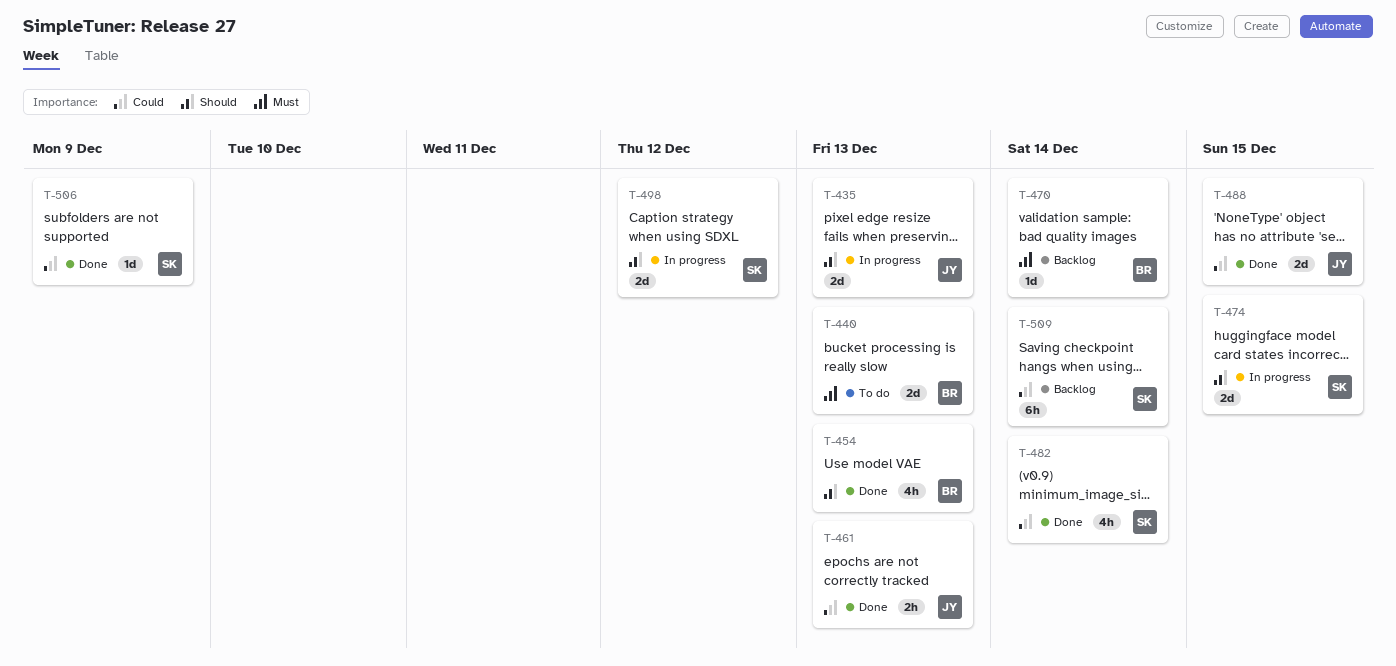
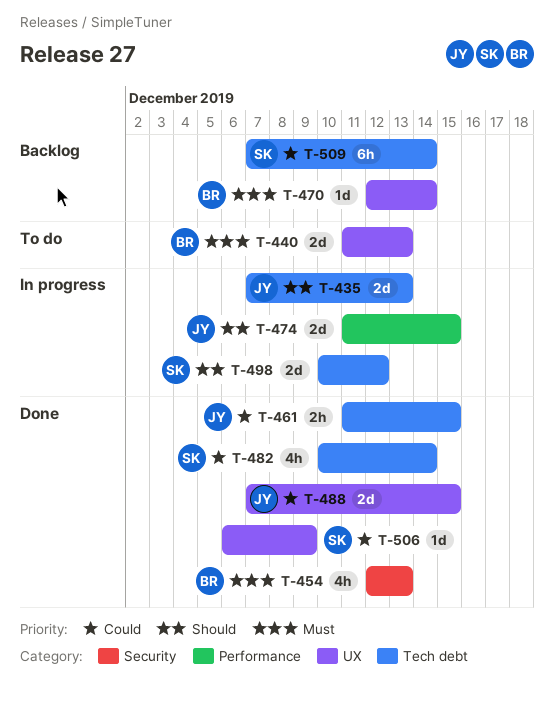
T-454, priority: Should -> Must
T-461, due: Dec 13 -> Dec 15
T-474, owner: SK -> JY

